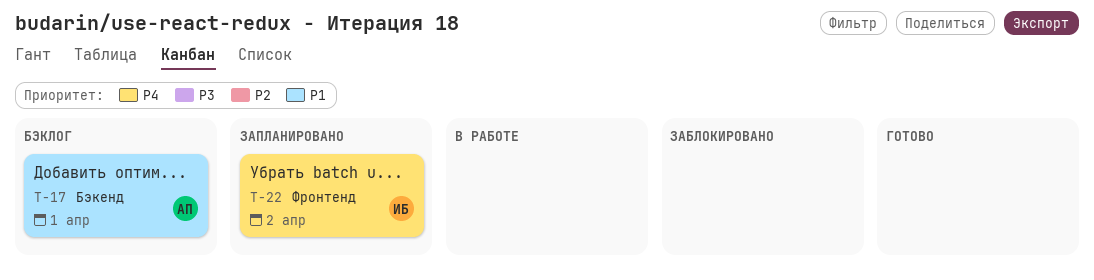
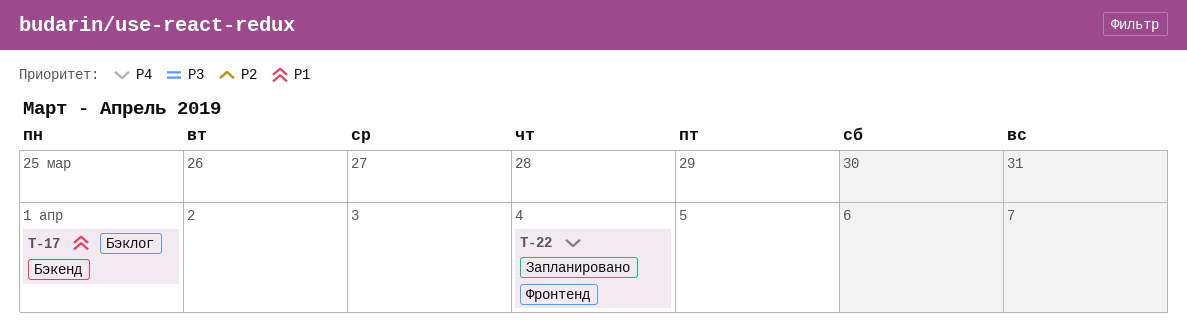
T-22, due: Apr 2 -> Apr 4

